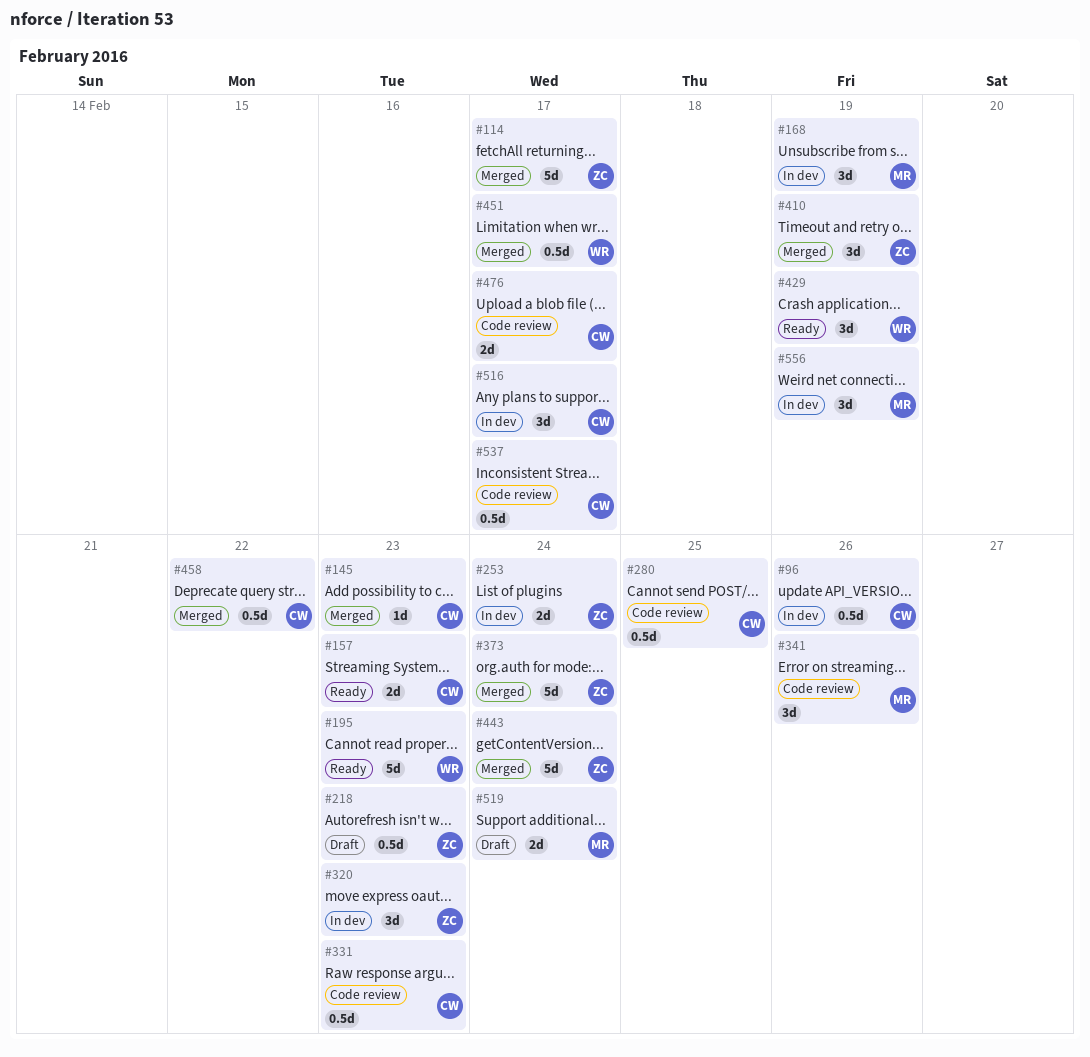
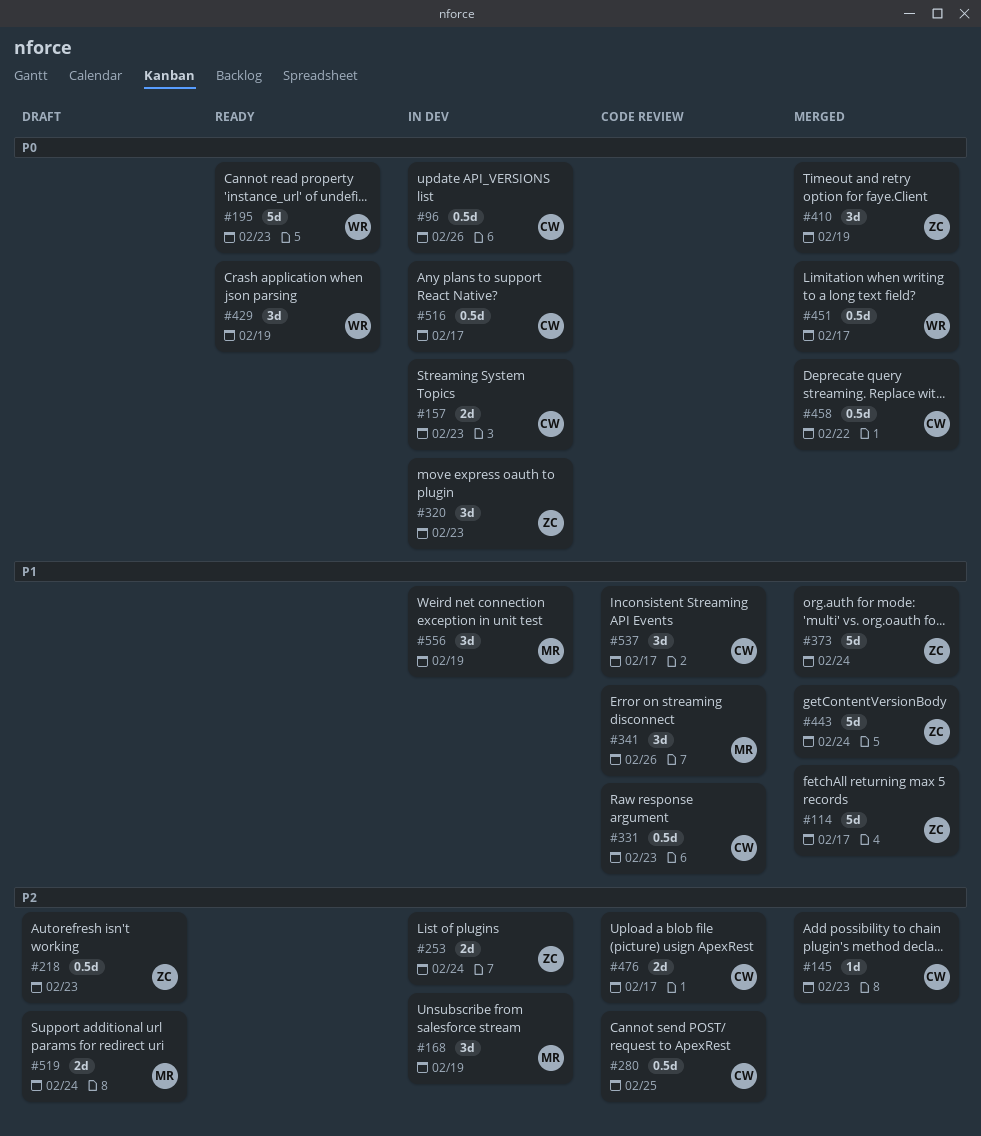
#157, status: Ready -> In dev
#516, estimate: 3d -> 0.5d
#537, estimate: 0.5d -> 3d

